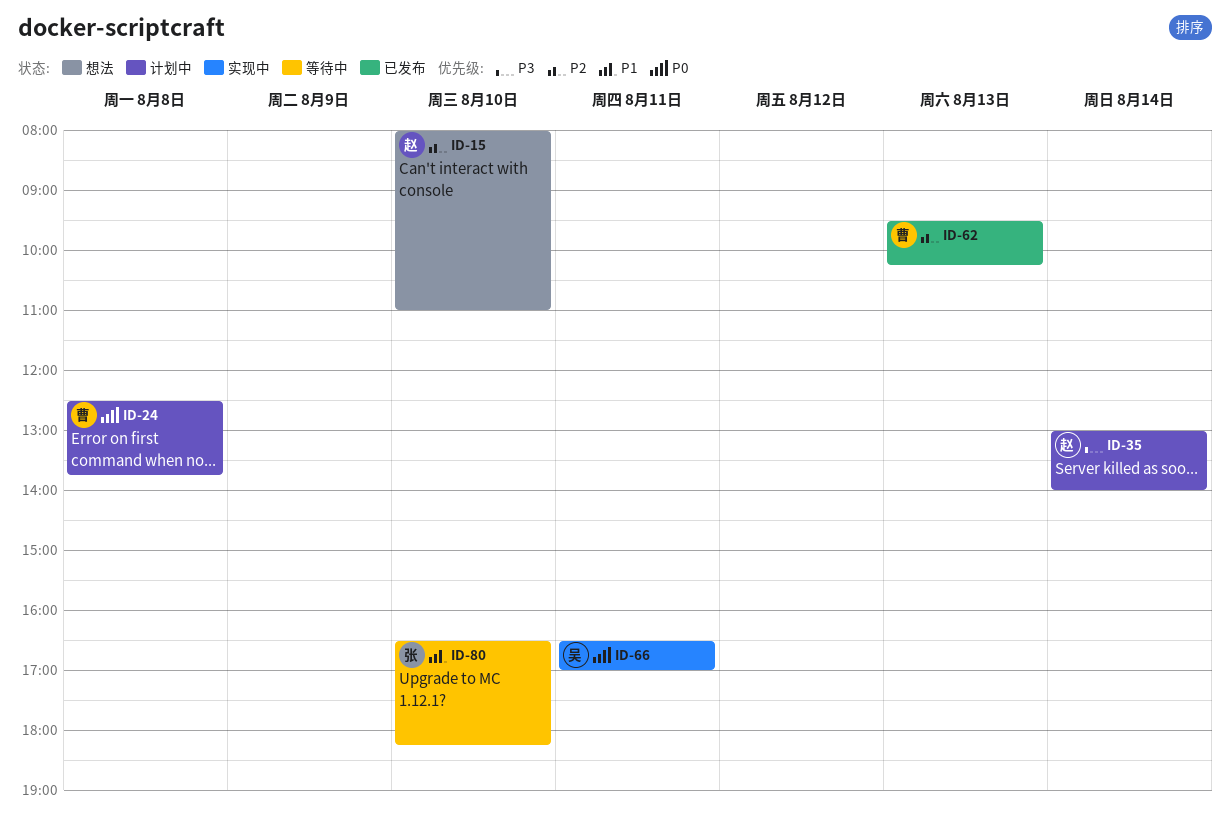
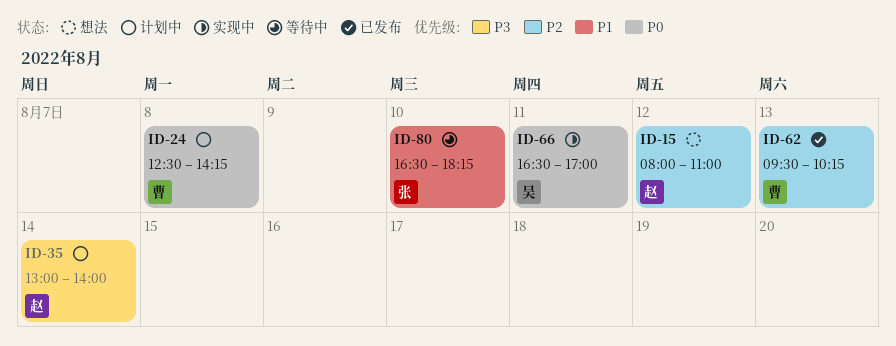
ID-15, day: Aug 10 -> Aug 12
ID-24, ends: 13:45 -> 14:15

